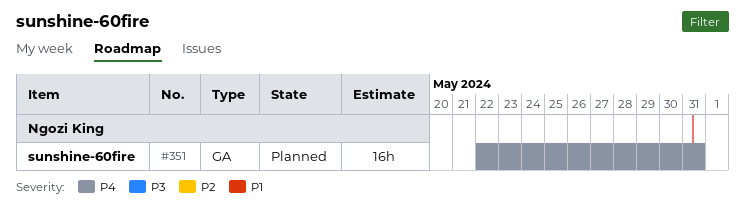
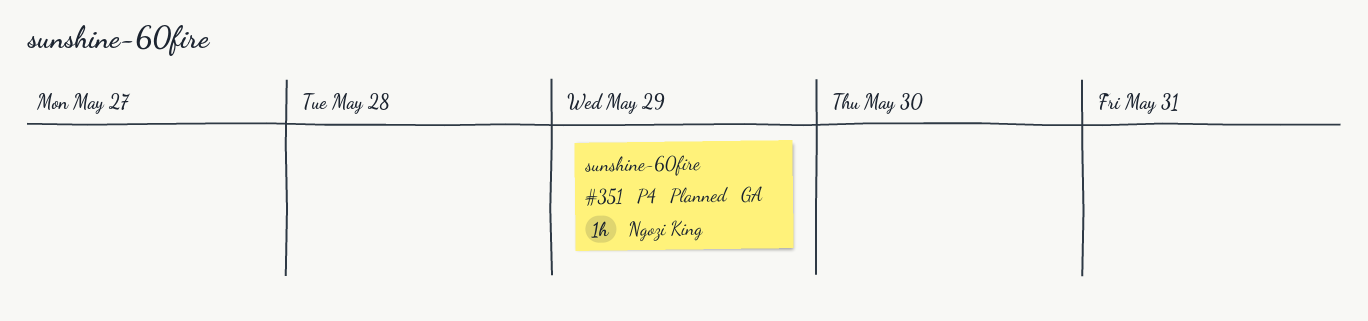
#351, estimate: 16h -> 1h
#351, due: May 31 -> May 29

